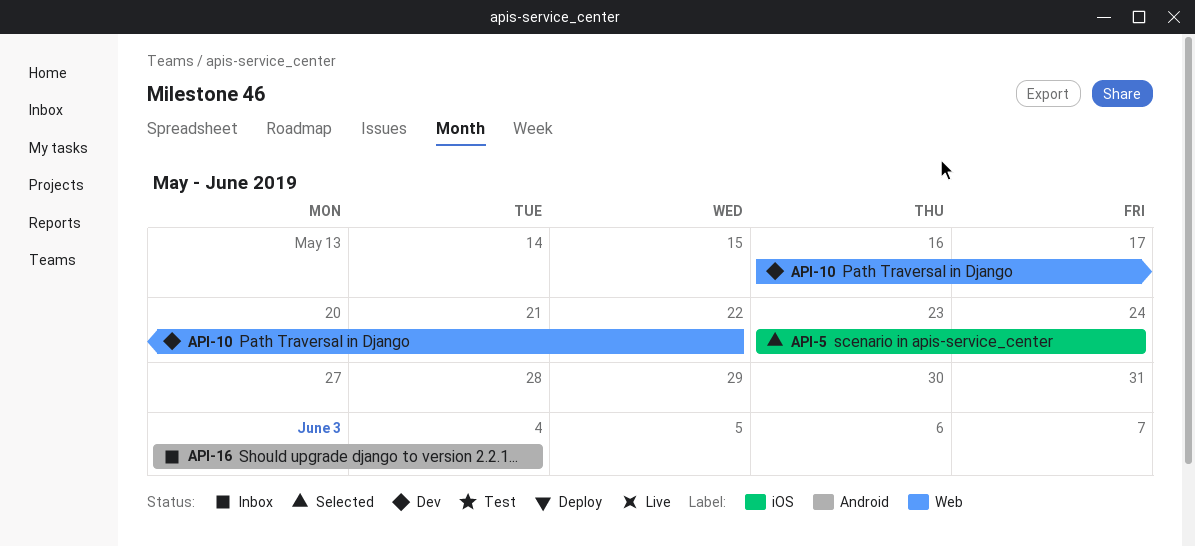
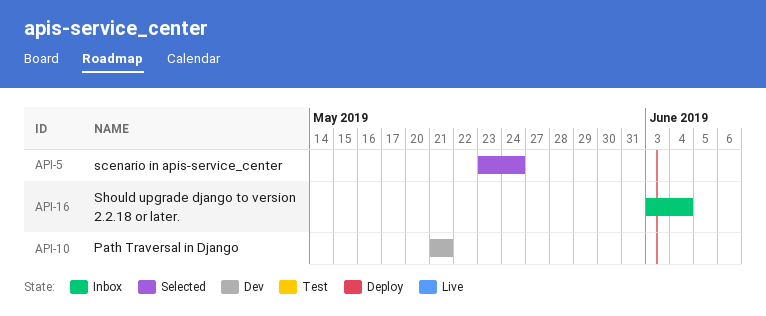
API-10, start: May 16 -> May 21
API-10, due: May 22 -> May 21

